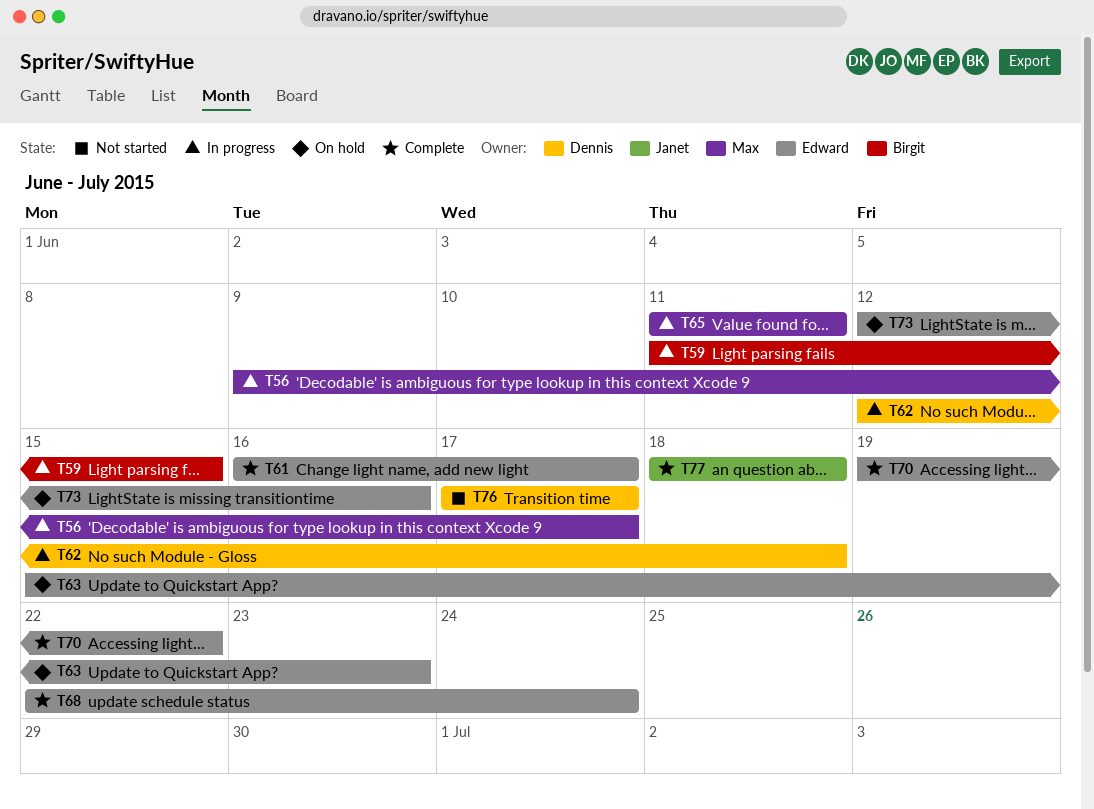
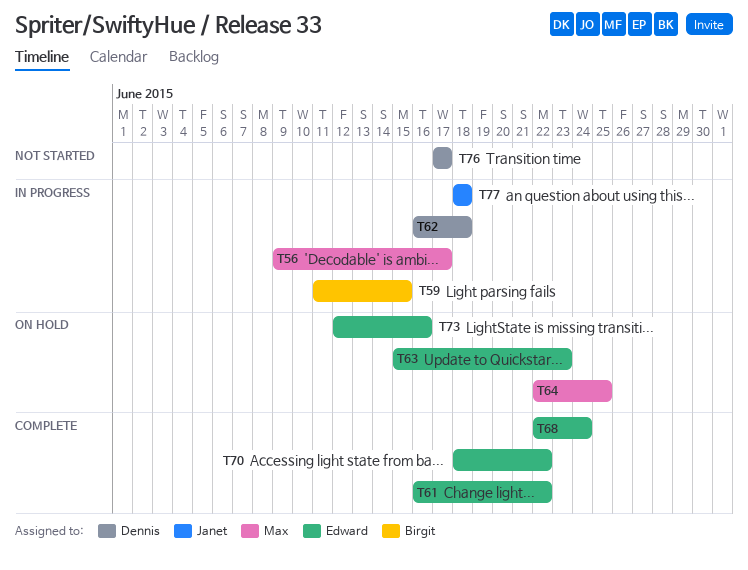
T61, due: Jun 17 -> Jun 22
T62, start: Jun 12 -> Jun 16
T64: none -> present
T65: present -> none
T70, start: Jun 19 -> Jun 18
T77, status: Complete -> In progress

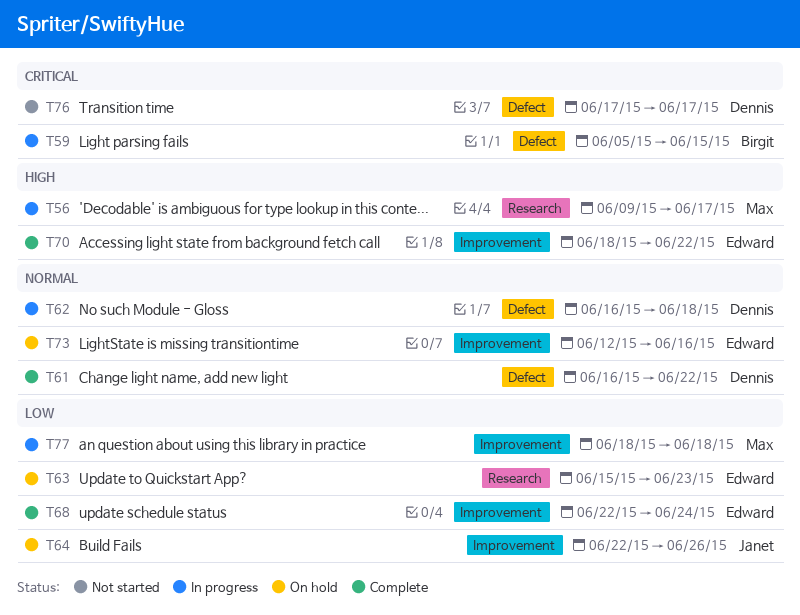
T59, start: Jun 11 -> Jun 5
T61, owner: Edward -> Dennis
T64, owner: Max -> Janet
T64, due: Jun 25 -> Jun 26
T77, owner: Janet -> Max

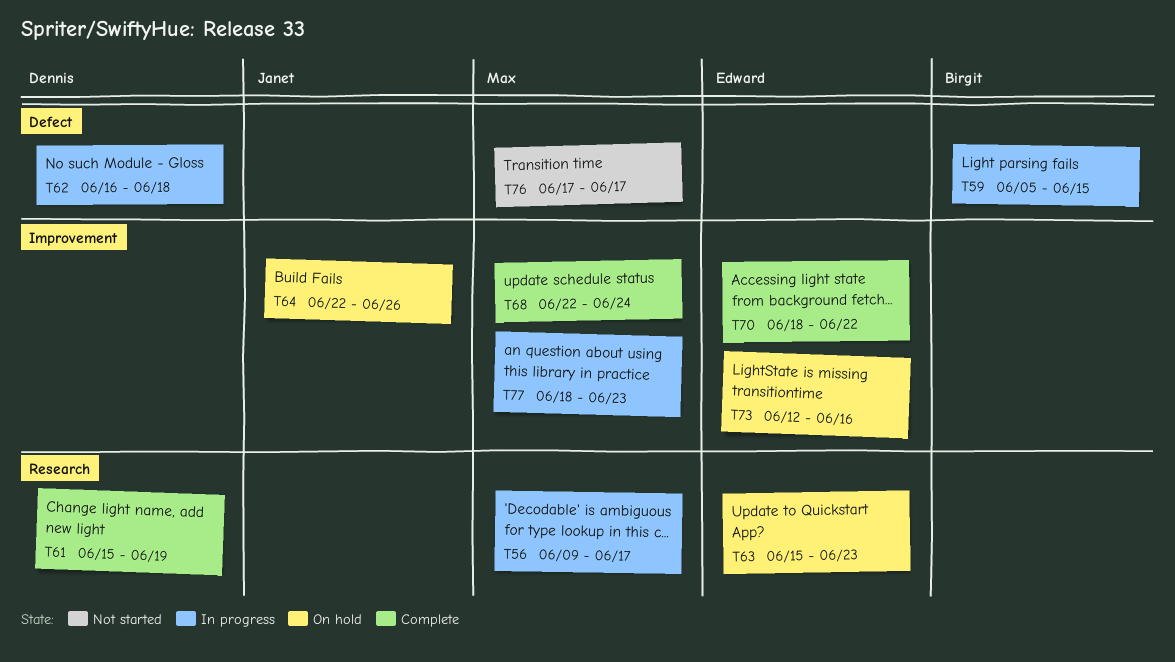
T61, label: Defect -> Research
T61, start: Jun 16 -> Jun 15
T61, due: Jun 22 -> Jun 19
T68, owner: Edward -> Max
T76, owner: Dennis -> Max
T77, due: Jun 18 -> Jun 23

